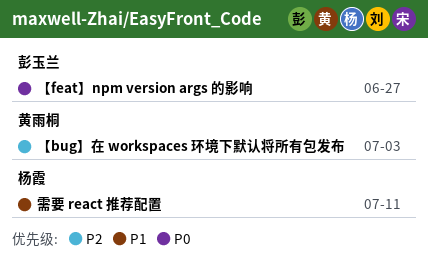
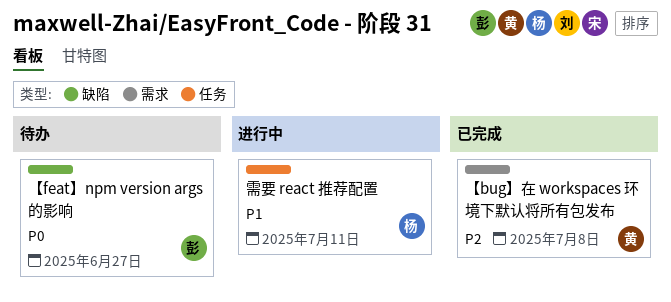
【bug】在 workspaces 环境下默认将所有包发布, due: Jul 3 -> Jul 8

